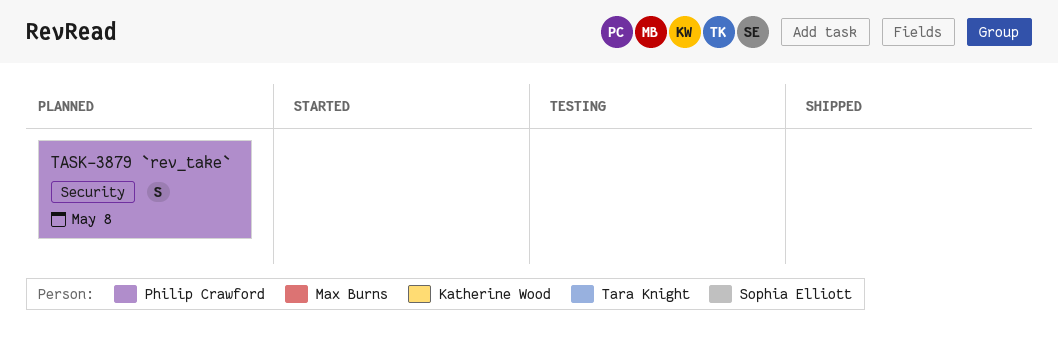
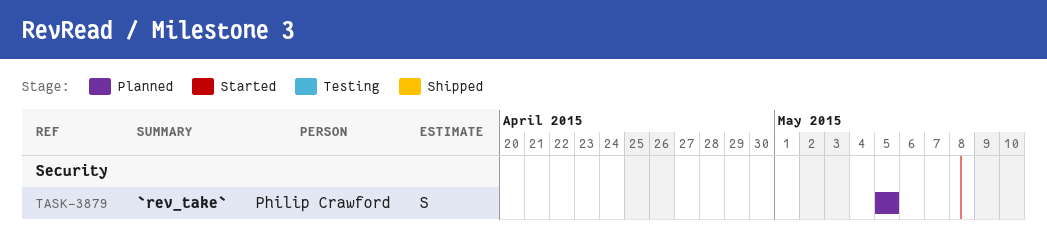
TASK-3879, due: May 8 -> May 5

